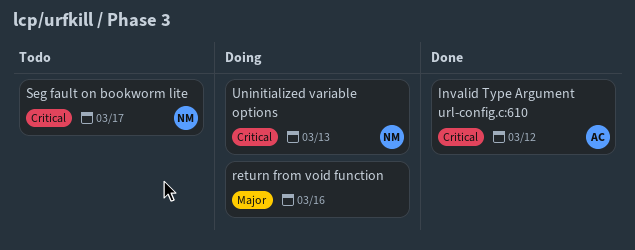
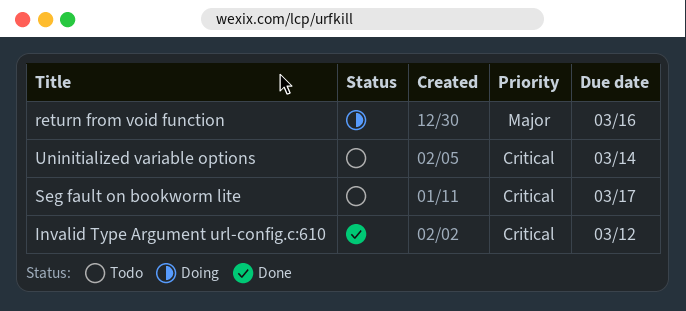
Uninitialized variable options, status: Doing -> Todo
Uninitialized variable options, due: Mar 13 -> Mar 14

